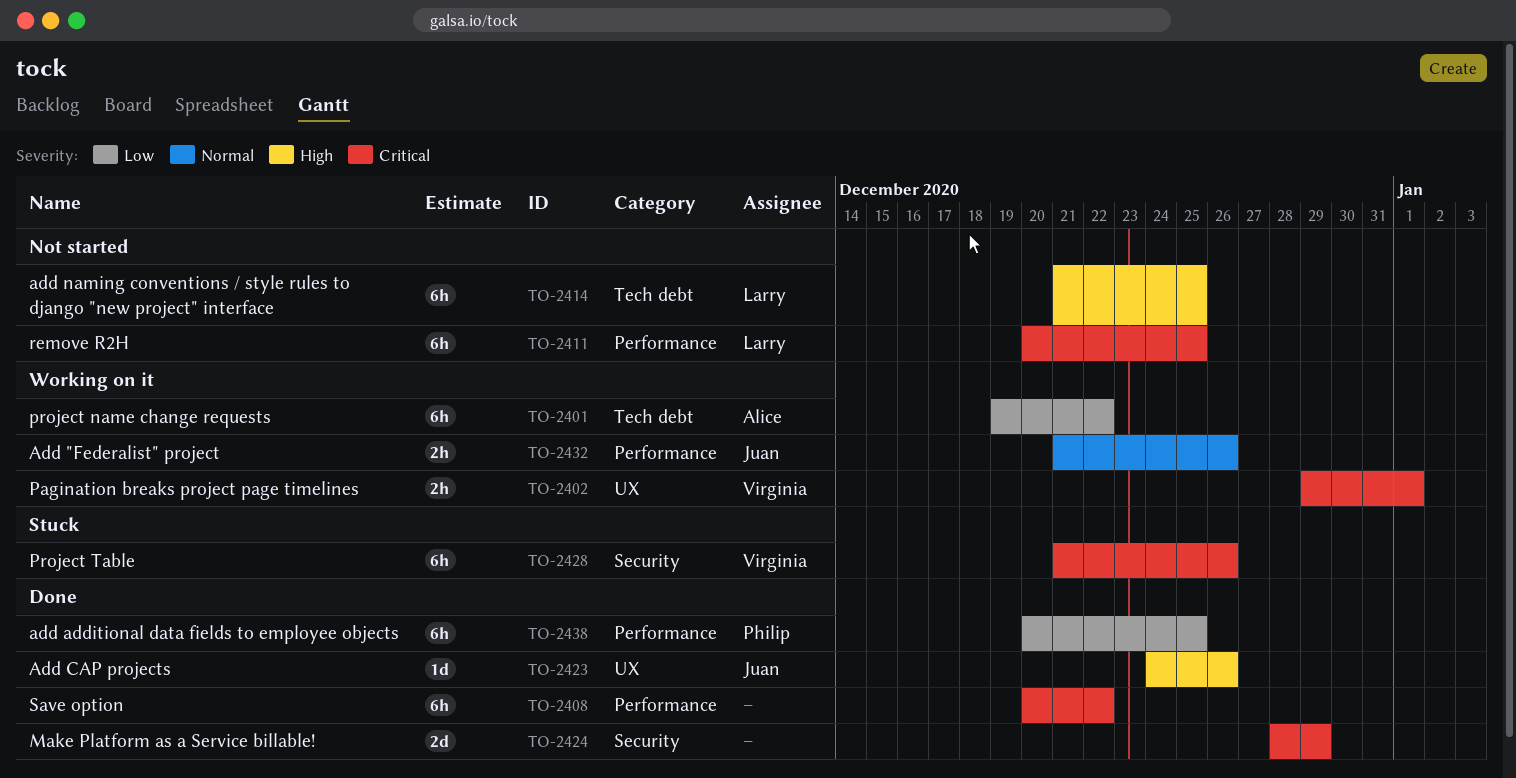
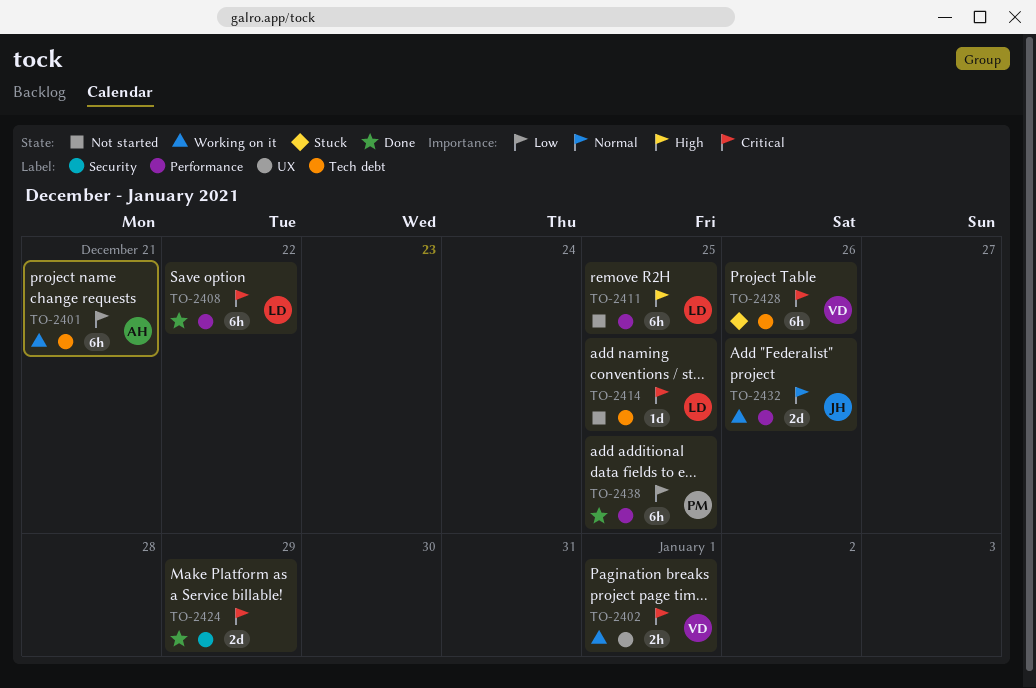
TO-2401, due: Dec 22 -> Dec 21
TO-2408, owner: none -> Larry
TO-2411, priority: Critical -> High
TO-2414, priority: High -> Critical
TO-2414, estimate: 6h -> 1d
TO-2423: present -> none
TO-2428, label: Security -> Tech debt
TO-2432, estimate: 2h -> 2d

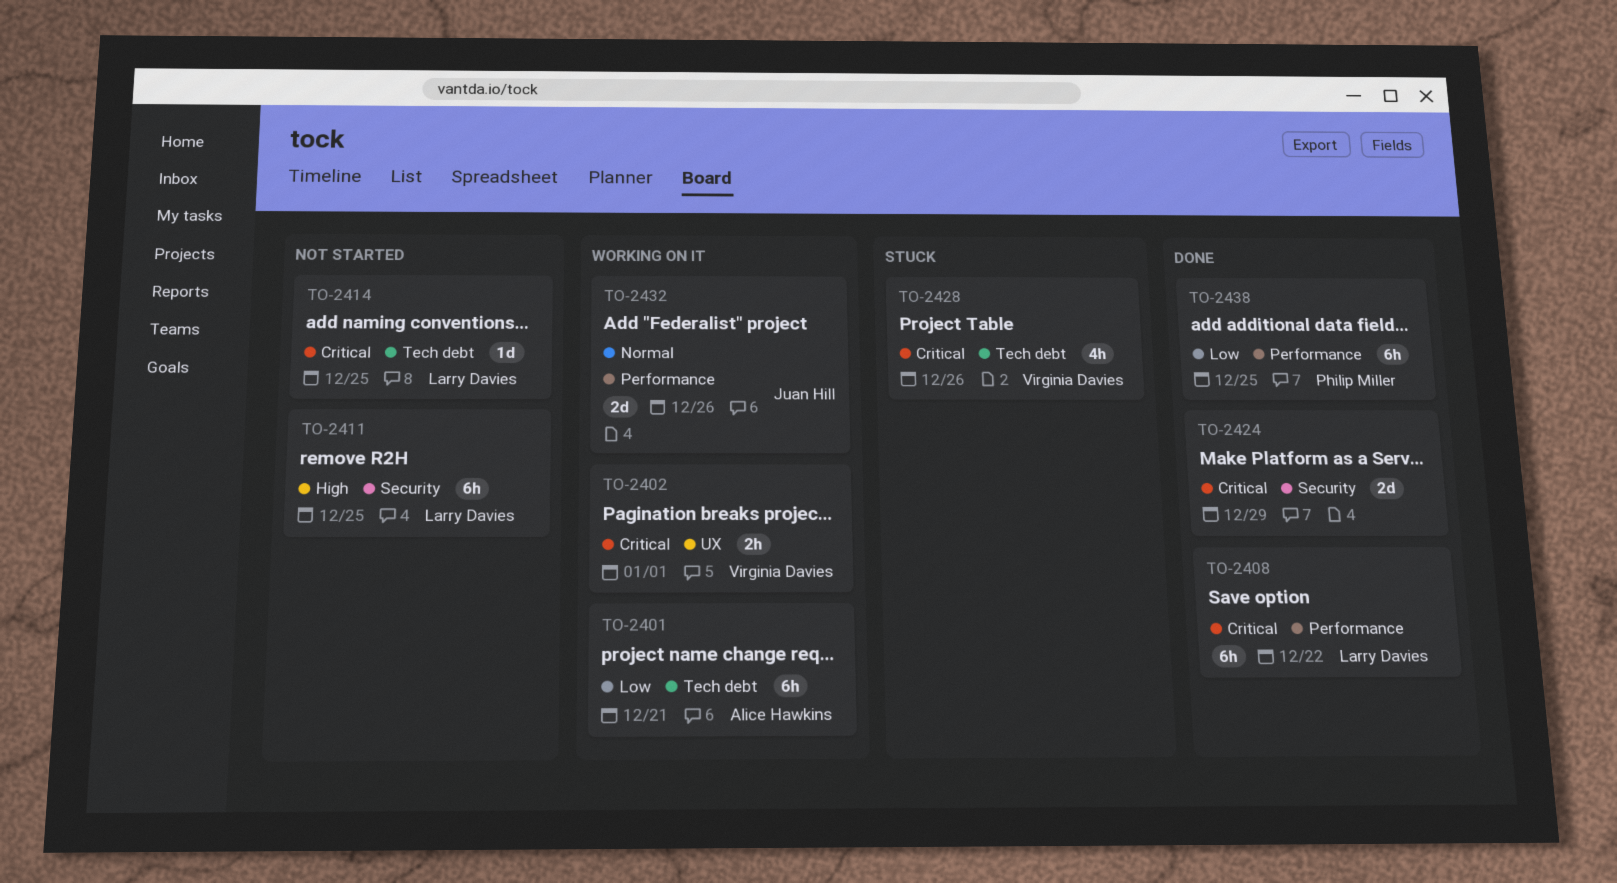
TO-2411, label: Performance -> Security
TO-2428, estimate: 6h -> 4h

